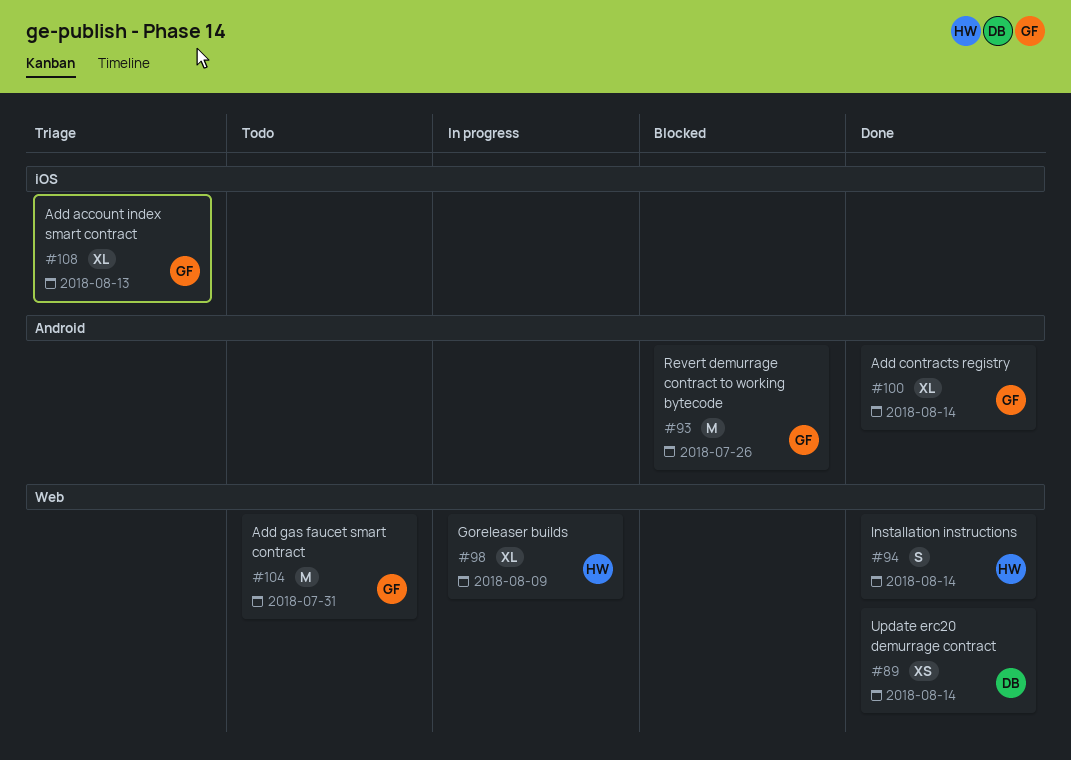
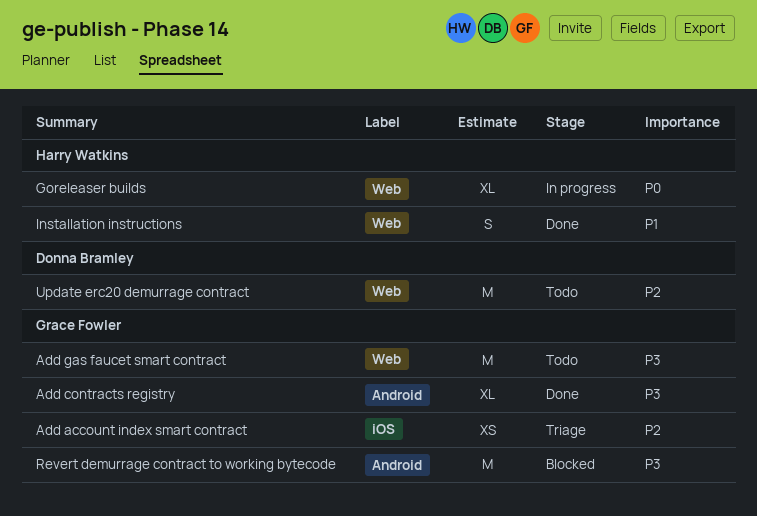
Add account index smart contract, estimate: XL -> XS
Update erc20 demurrage contract, status: Done -> Todo
Update erc20 demurrage contract, estimate: XS -> M

